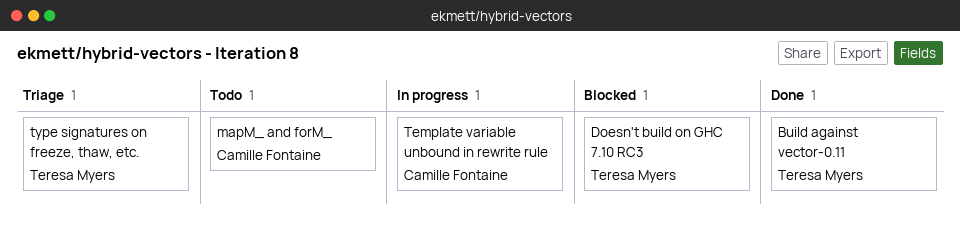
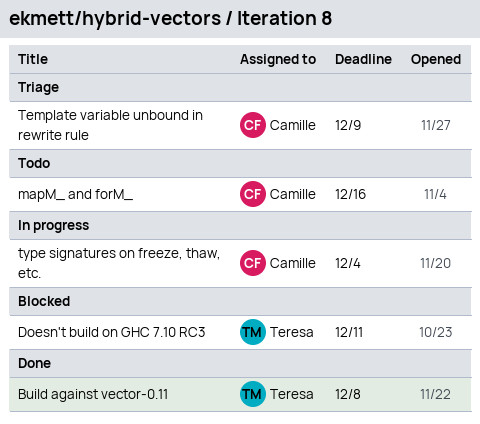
Template variable unbound in rewrite rule, status: In progress -> Triage
type signatures on freeze, thaw, etc., status: Triage -> In progress
type signatures on freeze, thaw, etc., owner: Teresa Myers -> Camille Fontaine

